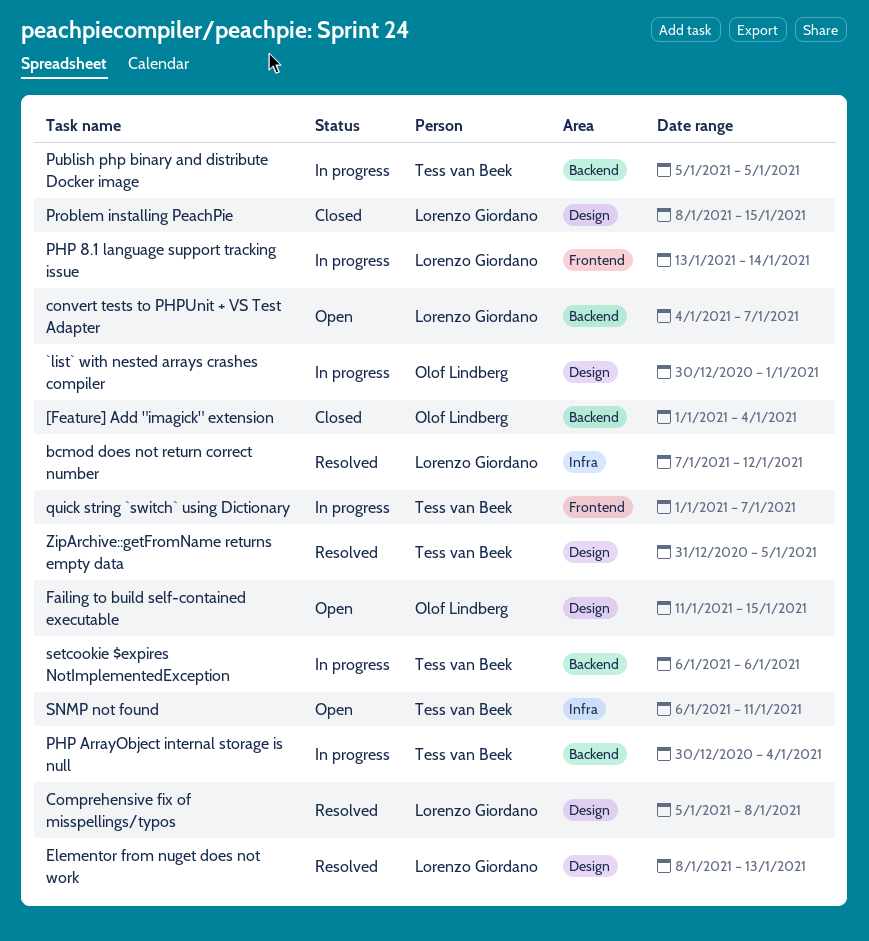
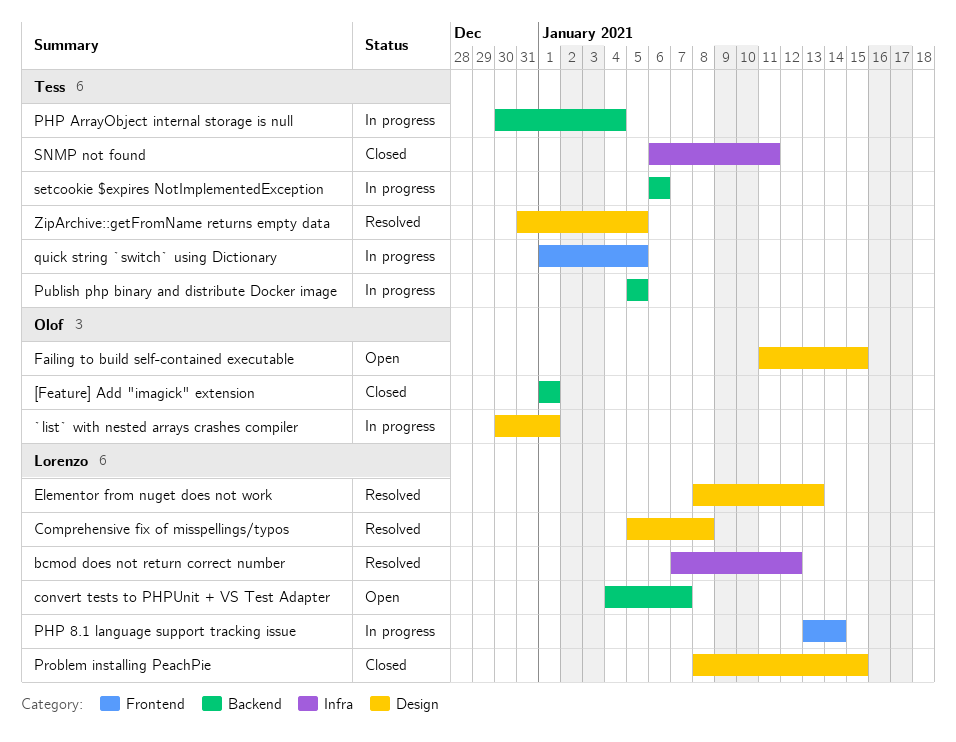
[Feature] Add "imagick" extension, due: Jan 4 -> Jan 1
quick string `switch` using Dictionary, due: Jan 7 -> Jan 5
SNMP not found, status: Open -> Closed

